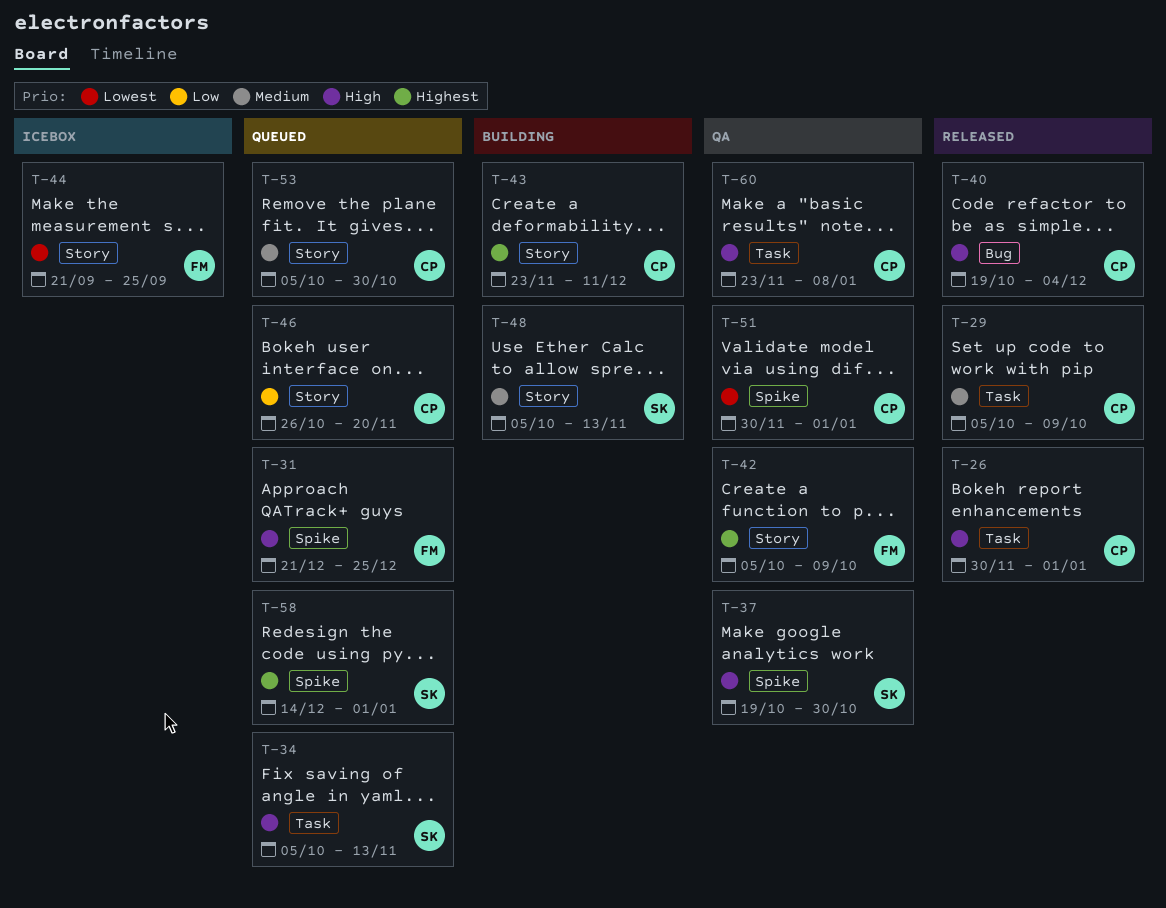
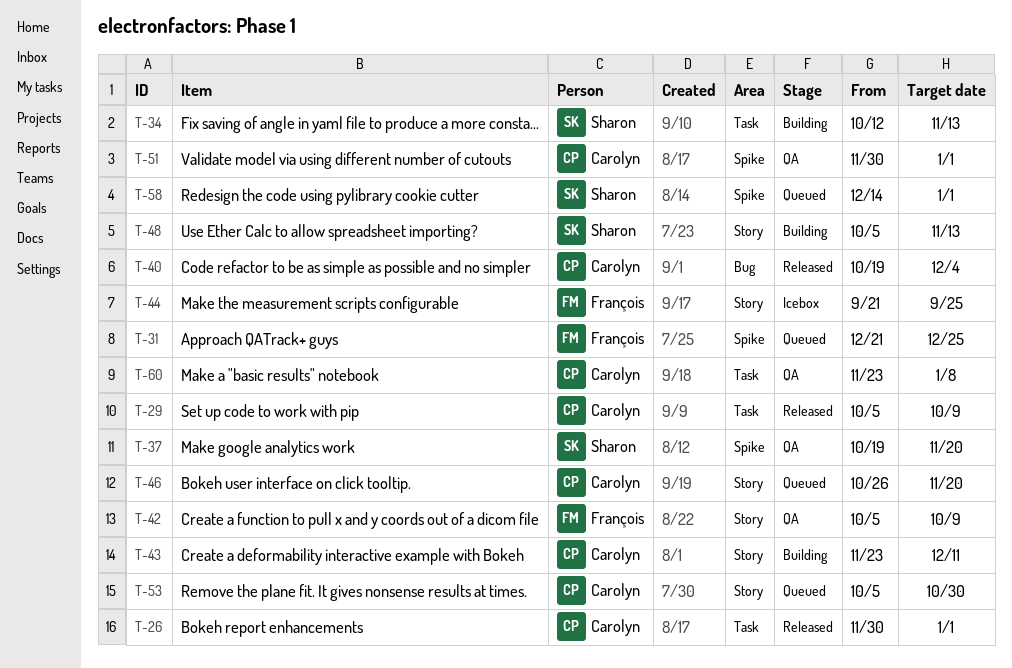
T-34, status: Queued -> Building
T-34, start: Oct 5 -> Oct 12
T-37, due: Oct 30 -> Nov 20

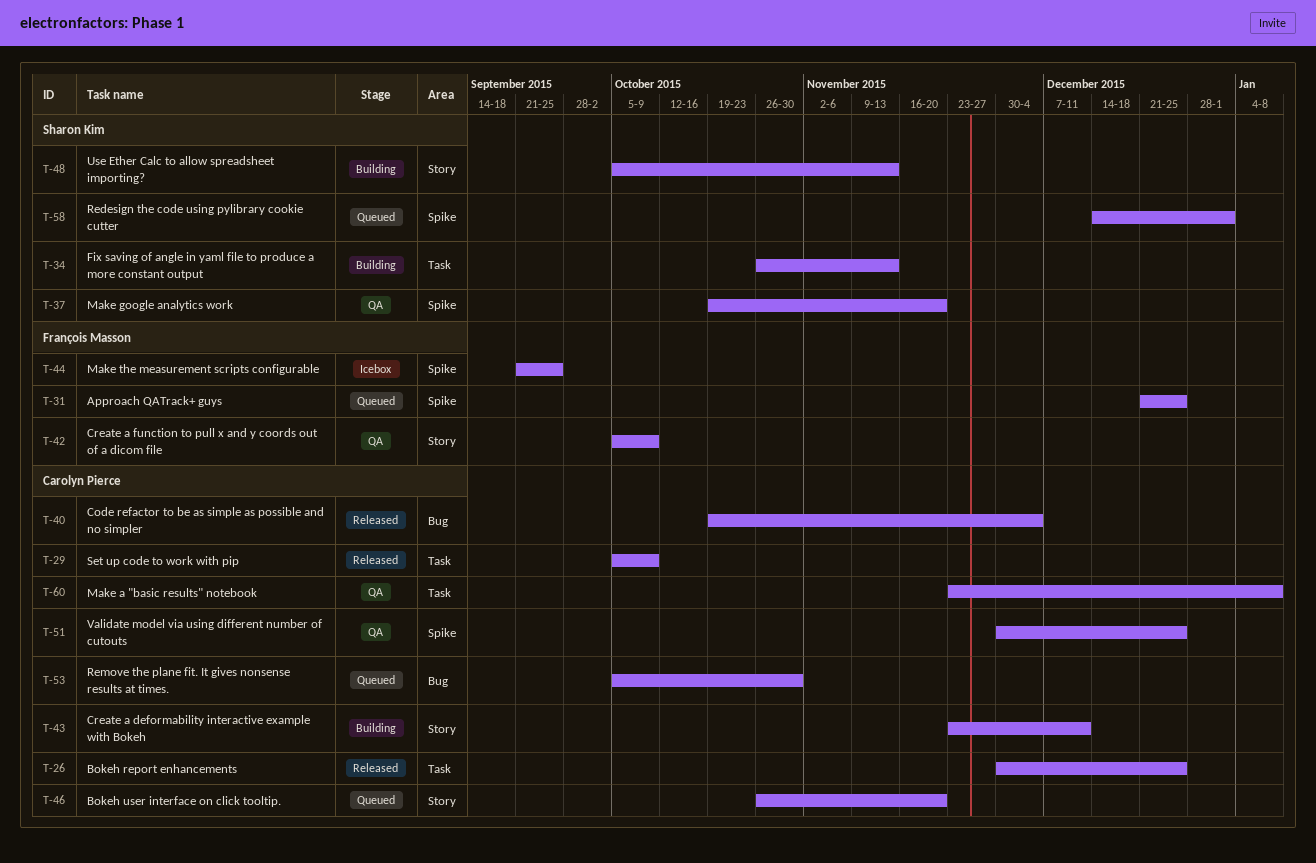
T-26, due: Jan 1 -> Dec 25
T-34, start: Oct 12 -> Oct 26
T-44, label: Story -> Spike
T-51, due: Jan 1 -> Dec 25
T-53, label: Story -> Bug

